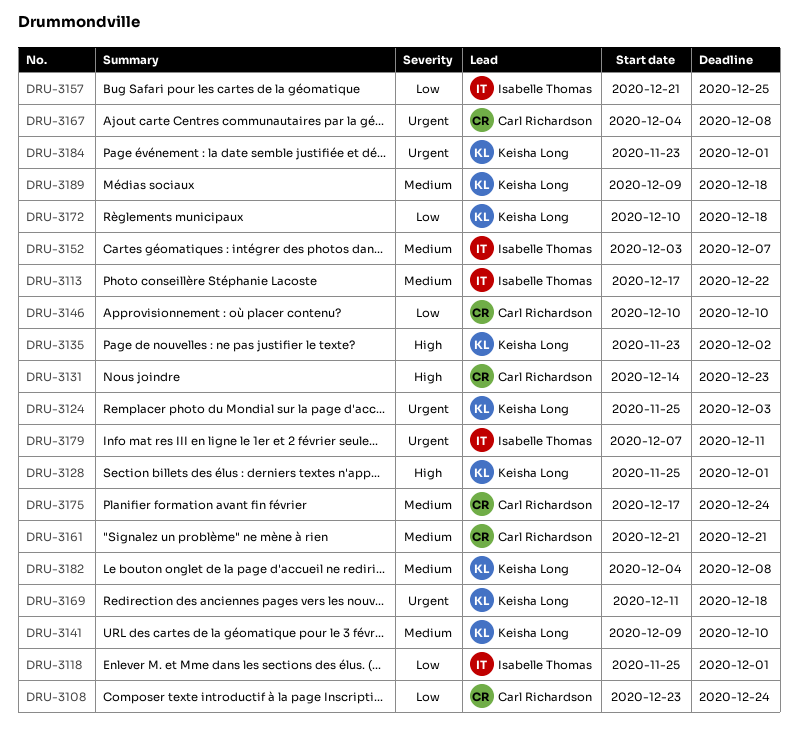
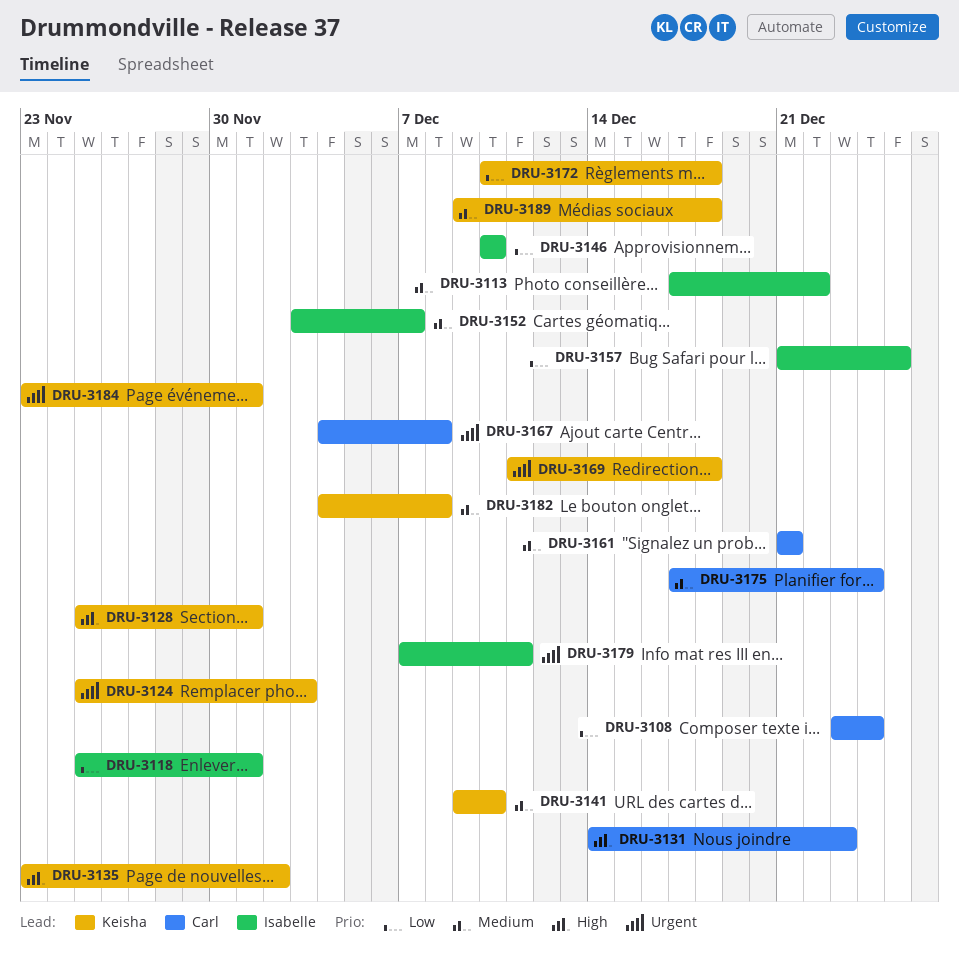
DRU-3146, owner: Carl Richardson -> Isabelle Thomas

